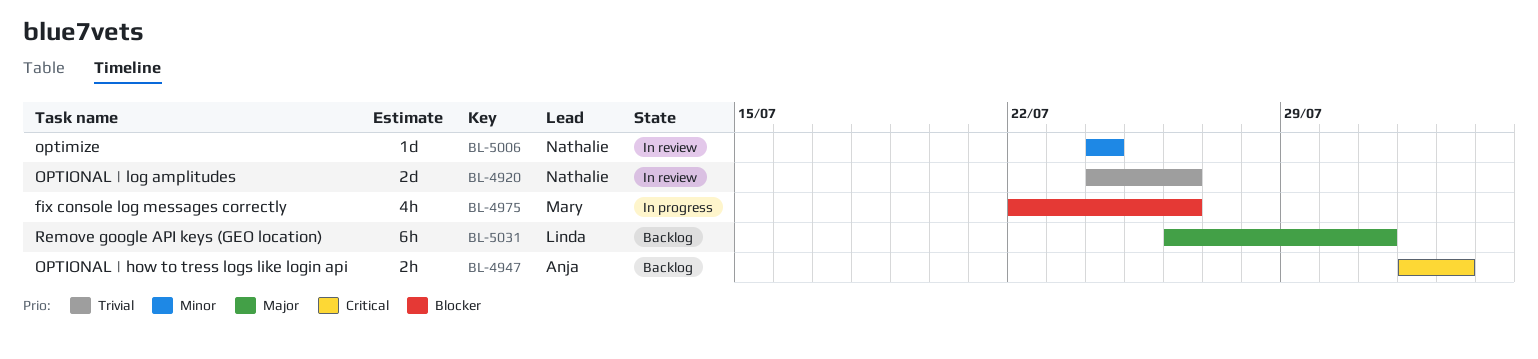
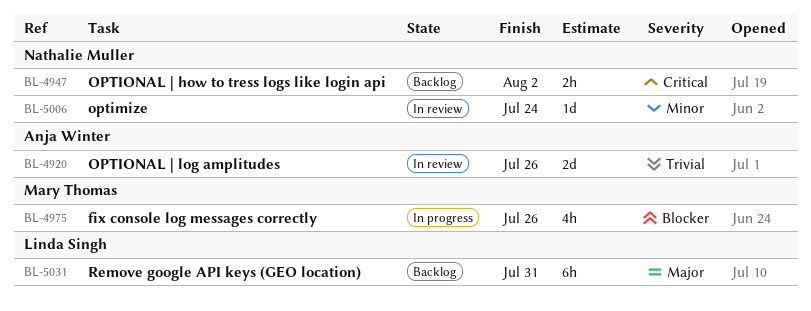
BL-4920, owner: Nathalie Muller -> Anja Winter
BL-4947, owner: Anja Winter -> Nathalie Muller

